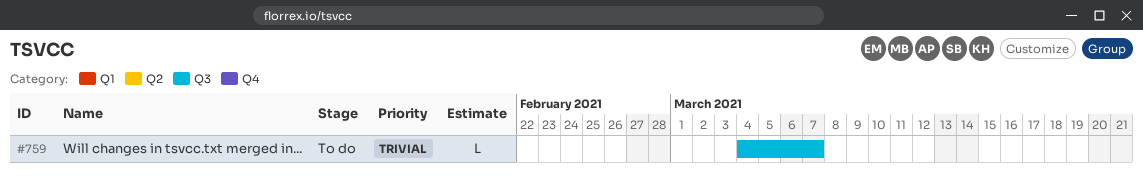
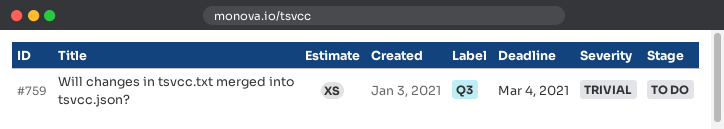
#759, estimate: L -> XS
#759, due: Mar 7 -> Mar 4

